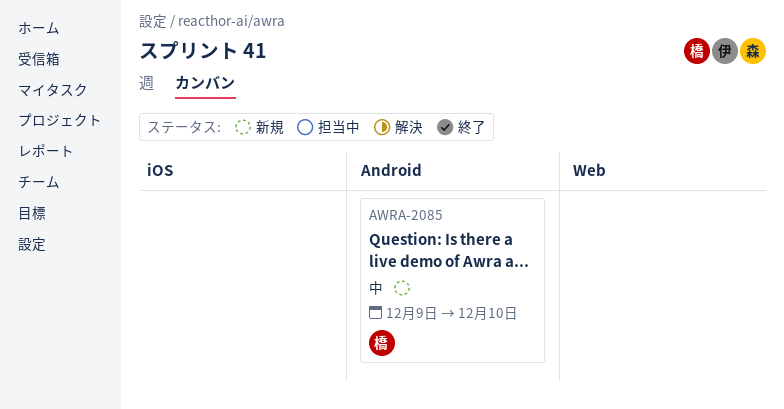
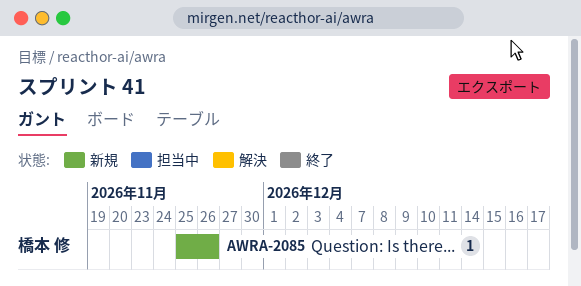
AWRA-2085, start: Dec 9 -> Nov 25
AWRA-2085, due: Dec 10 -> Nov 26

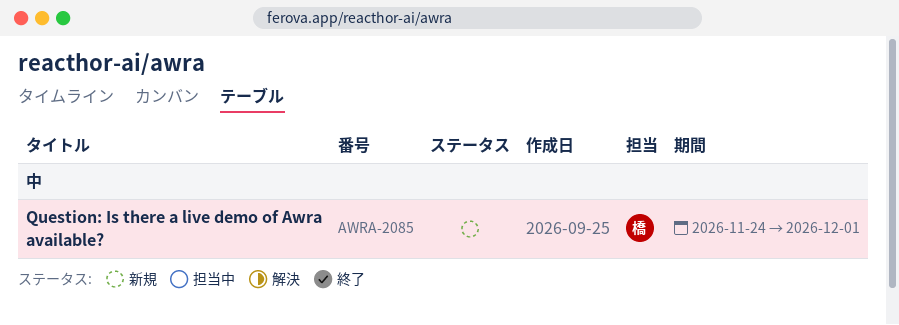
AWRA-2085, start: Nov 25 -> Nov 24
AWRA-2085, due: Nov 26 -> Dec 1

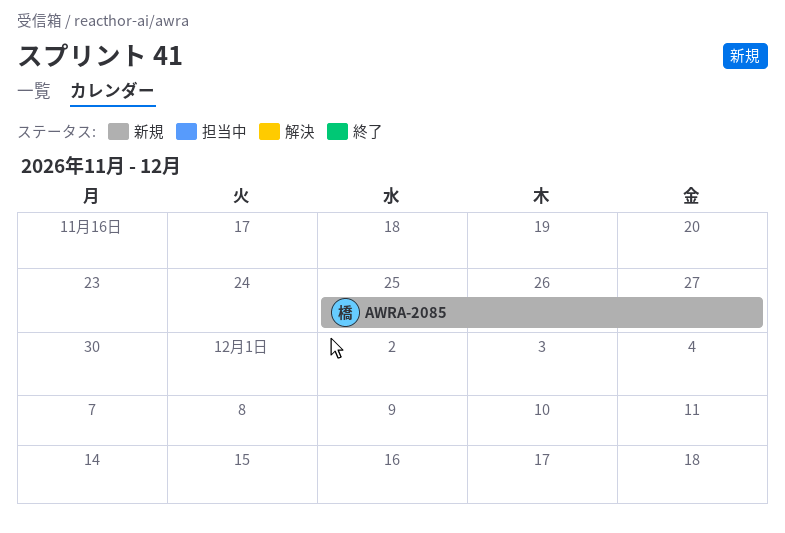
AWRA-2085, start: Nov 24 -> Nov 25
AWRA-2085, due: Dec 1 -> Nov 27

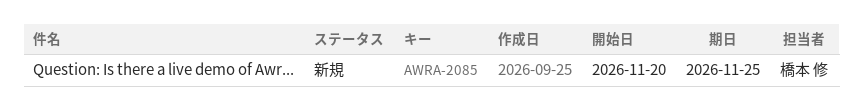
AWRA-2085, start: Nov 25 -> Nov 20
AWRA-2085, due: Nov 27 -> Nov 25

